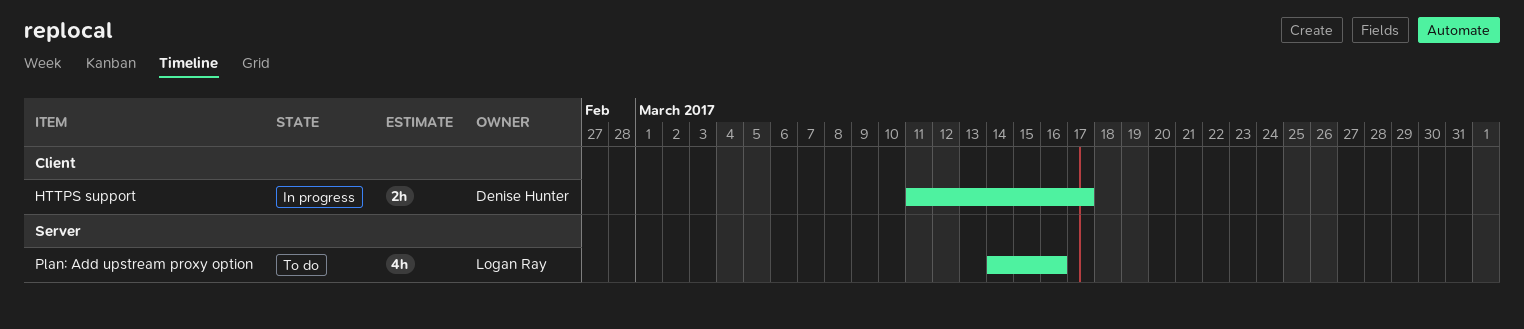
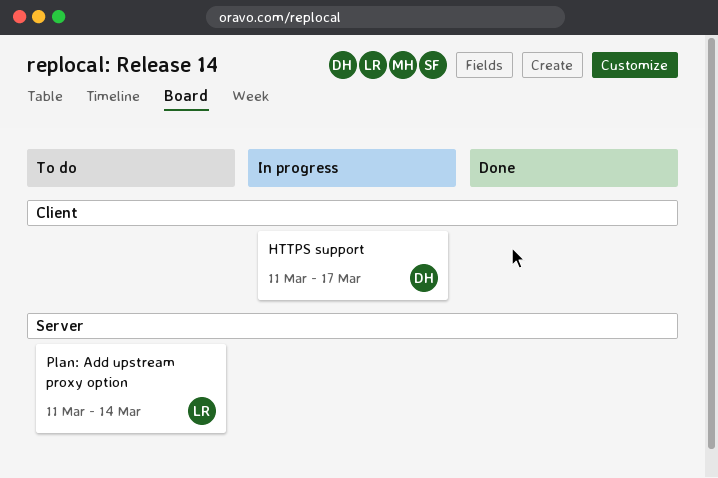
Plan: Add upstream proxy option, start: Mar 14 -> Mar 11
Plan: Add upstream proxy option, due: Mar 16 -> Mar 14

